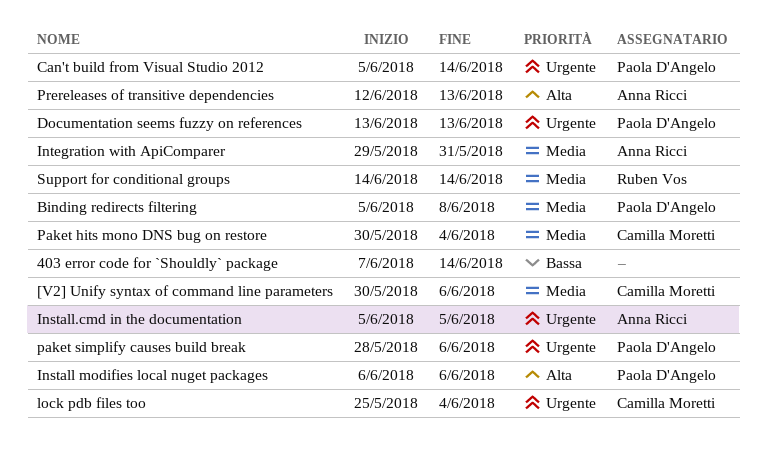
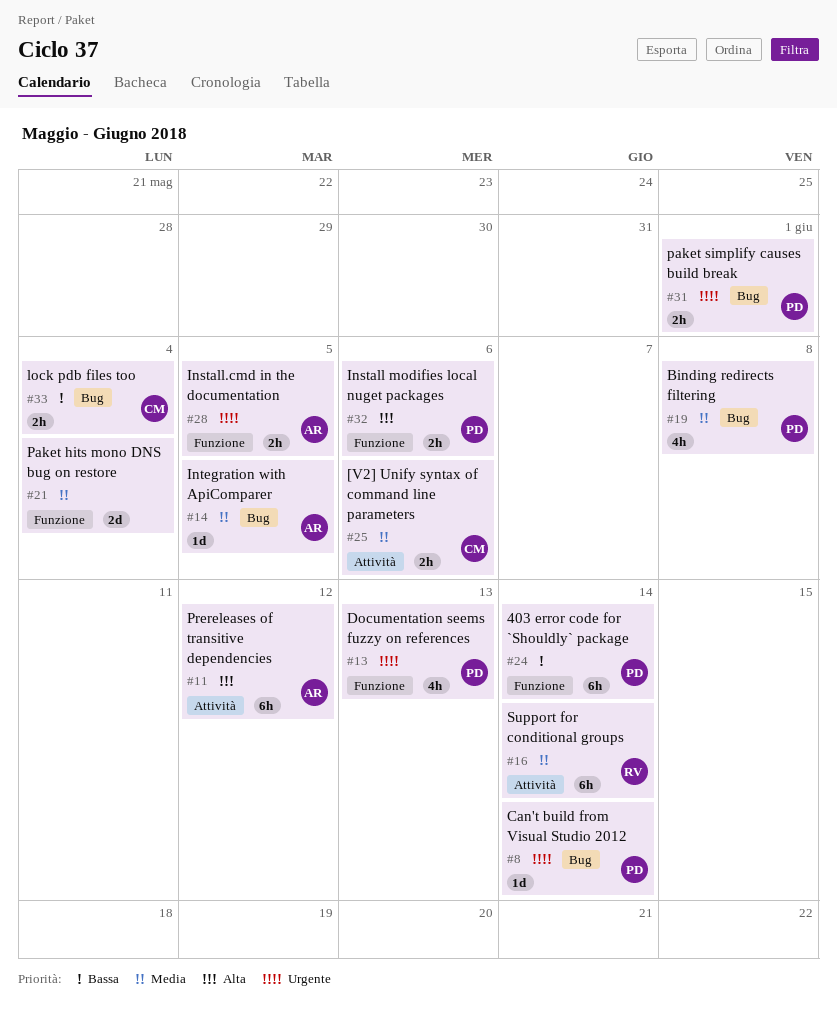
403 error code for `Shouldly` package, owner: none -> Paola D'Angelo
Integration with ApiComparer, due: May 31 -> Jun 5
lock pdb files too, priority: Urgente -> Bassa
Paket hits mono DNS bug on restore, owner: Camilla Moretti -> none
paket simplify causes build break, due: Jun 6 -> Jun 1
Prereleases of transitive dependencies, due: Jun 13 -> Jun 12

